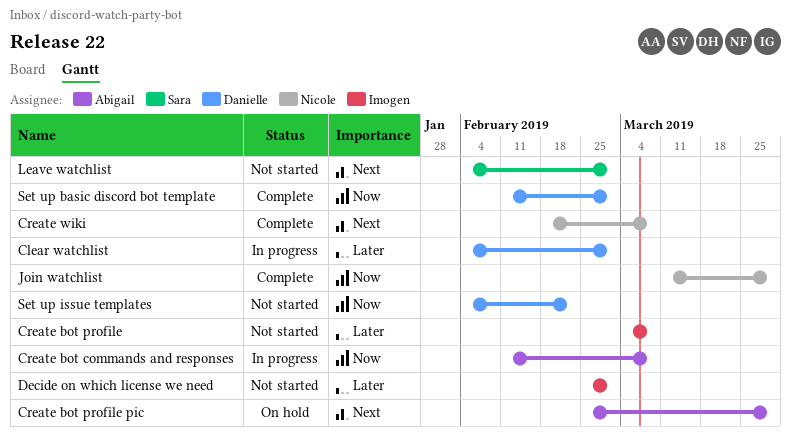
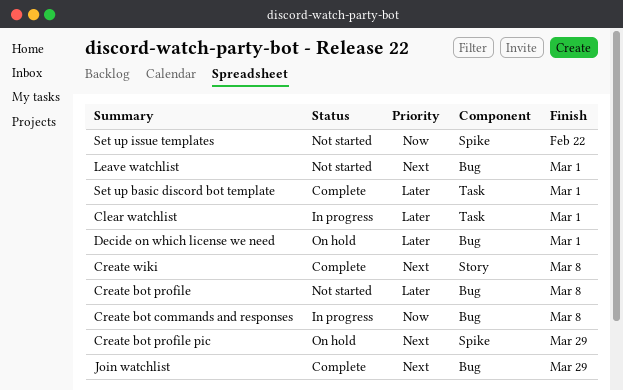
Decide on which license we need, status: Not started -> On hold
Join watchlist, priority: Now -> Next
Set up basic discord bot template, priority: Now -> Later

